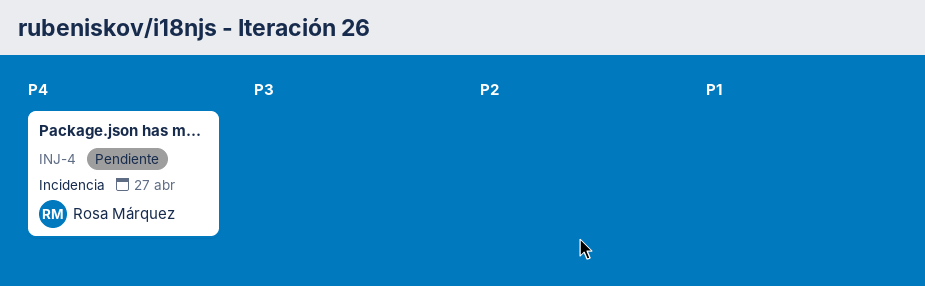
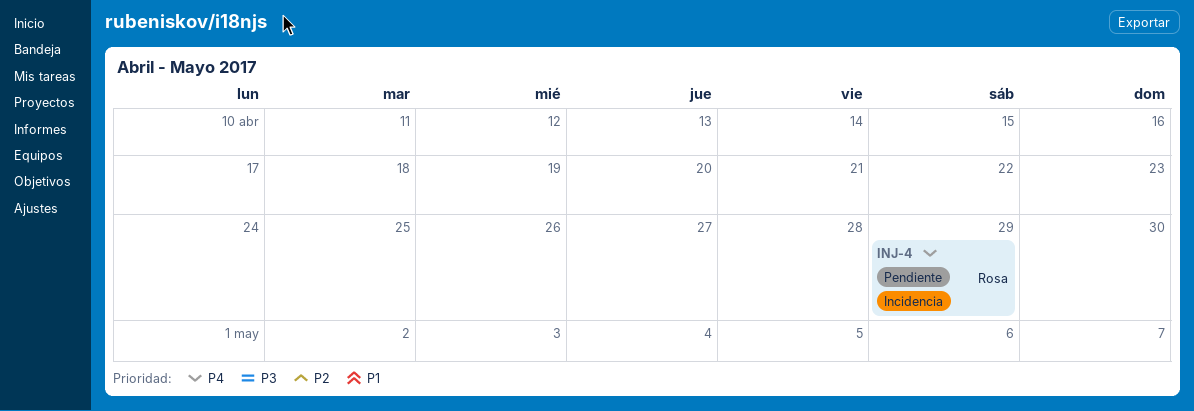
INJ-4, due: Apr 27 -> Apr 29

